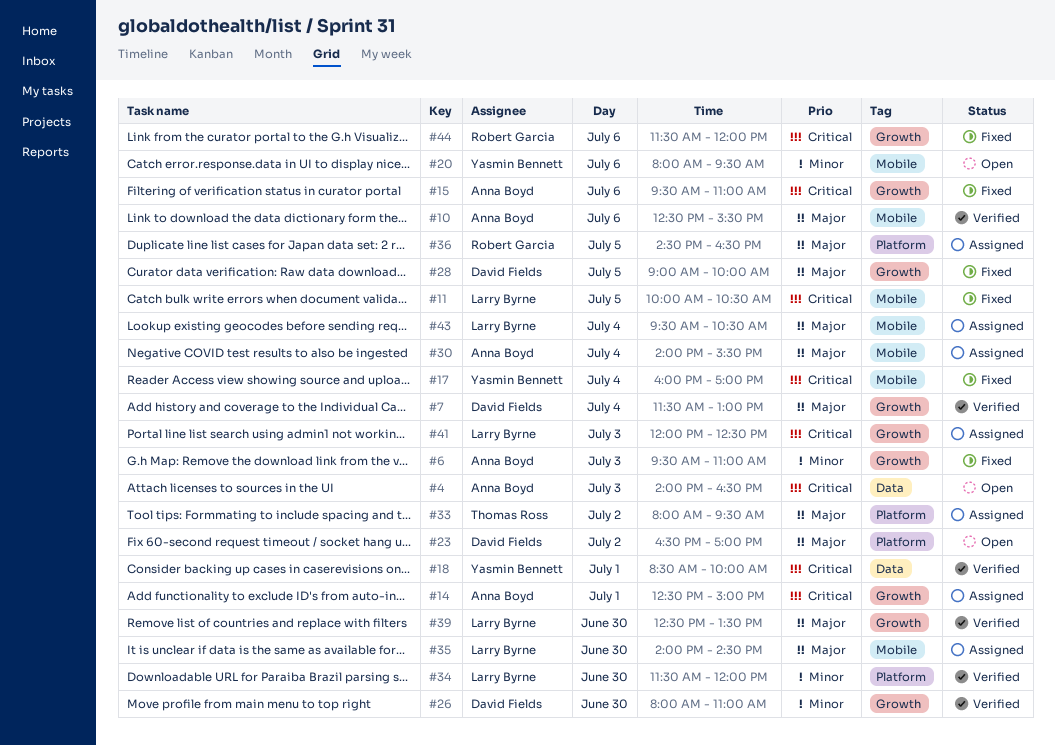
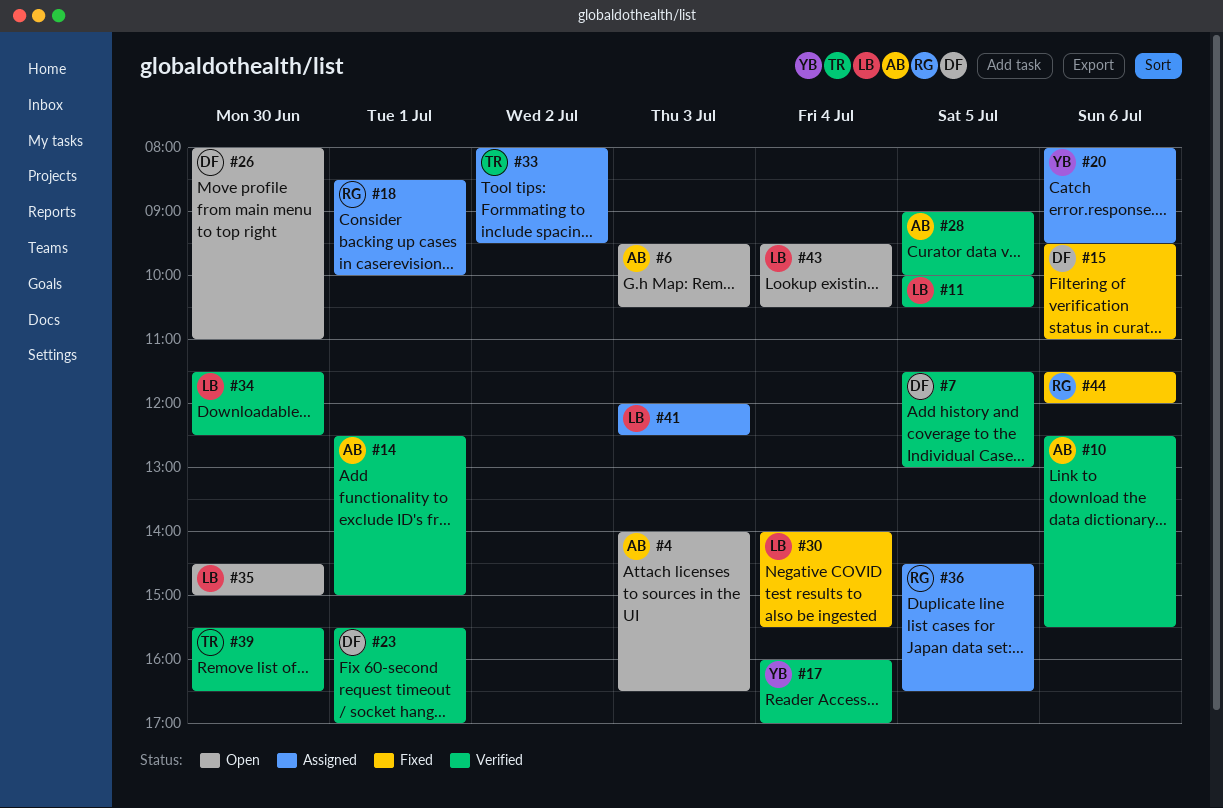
#6, status: Fixed -> Open
#6, ends: 11:00 -> 10:30
#7, day: Jul 4 -> Jul 5
#11, status: Fixed -> Verified
#14, status: Assigned -> Verified
#15, owner: Anna Boyd -> David Fields
#17, status: Fixed -> Verified
#18, status: Verified -> Assigned
#18, owner: Yasmin Bennett -> Robert Garcia
#20, status: Open -> Assigned
#23, status: Open -> Verified
#23, day: Jul 2 -> Jul 1
#23, begins: 16:30 -> 15:30
#26, status: Verified -> Open
#28, status: Fixed -> Verified
#28, owner: David Fields -> Anna Boyd
#30, status: Assigned -> Fixed
#30, owner: Anna Boyd -> Larry Byrne
#34, ends: 12:00 -> 12:30
#35, status: Assigned -> Open
#35, begins: 14:00 -> 14:30
#35, ends: 14:30 -> 15:00
#39, owner: Larry Byrne -> Thomas Ross
#39, begins: 12:30 -> 15:30
#39, ends: 13:30 -> 16:30
#43, status: Assigned -> Open

